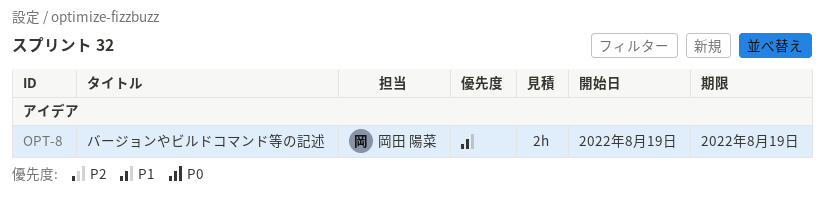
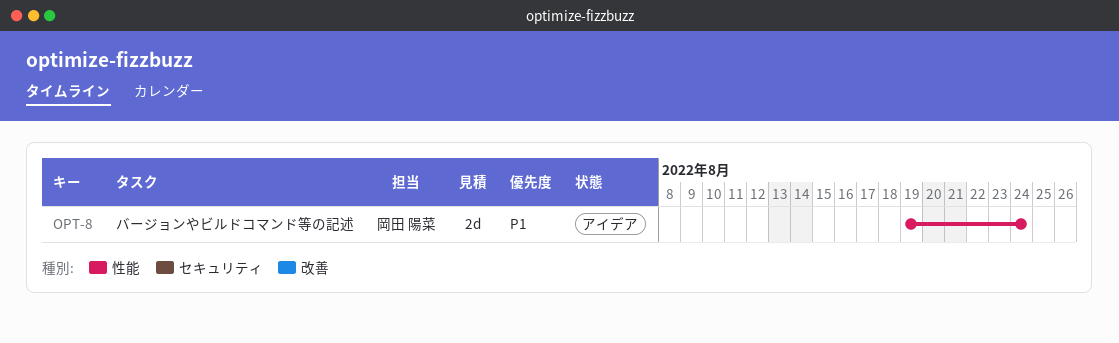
OPT-8, estimate: 2h -> 2d
OPT-8, due: Aug 19 -> Aug 24

